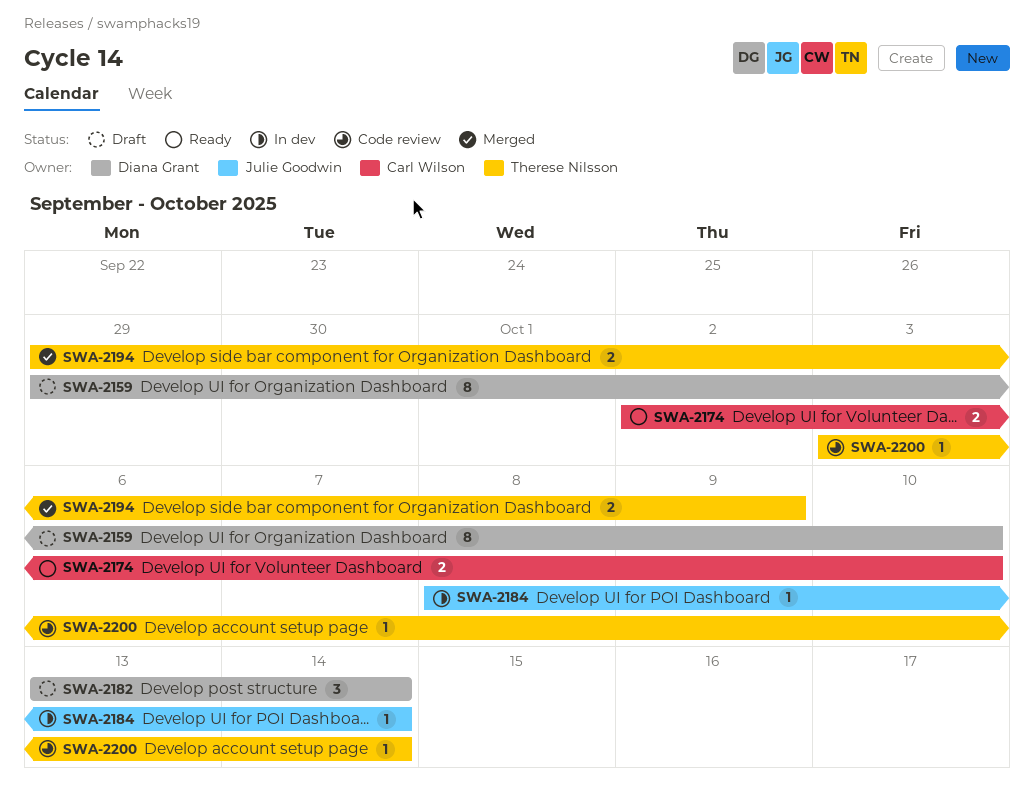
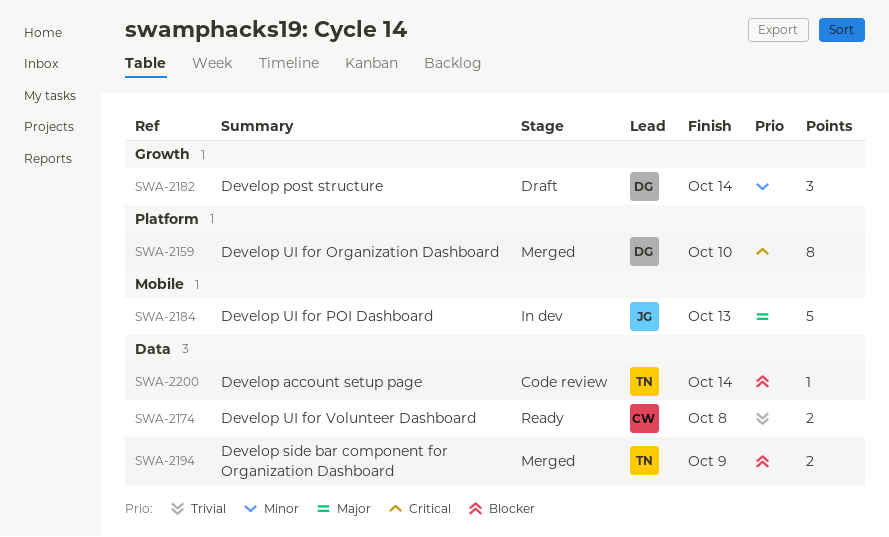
SWA-2159, status: Draft -> Merged
SWA-2174, due: Oct 10 -> Oct 8
SWA-2184, estimate: 1 -> 5
SWA-2184, due: Oct 14 -> Oct 13

